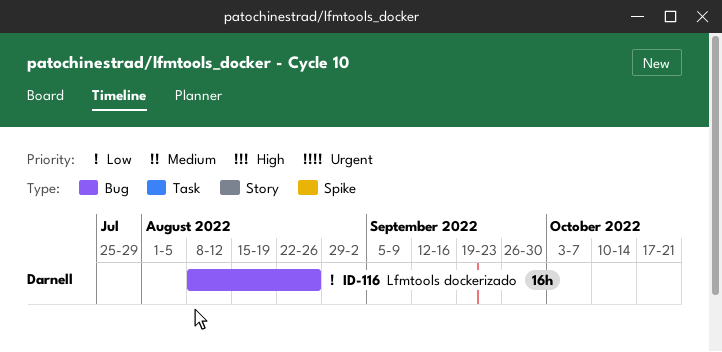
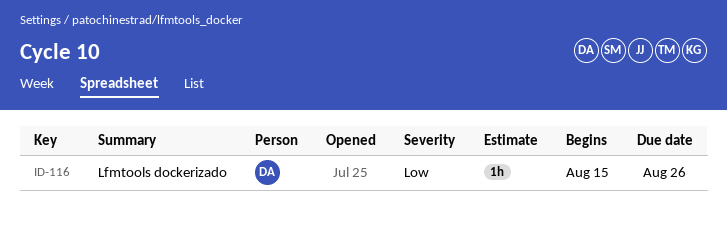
ID-116, estimate: 16h -> 1h
ID-116, start: Aug 8 -> Aug 15

